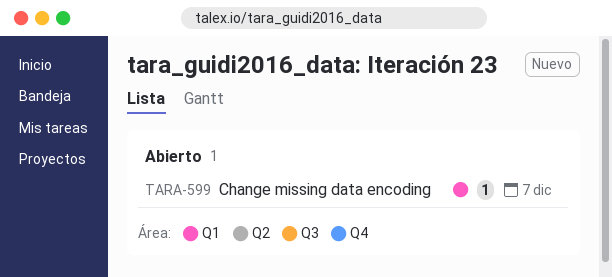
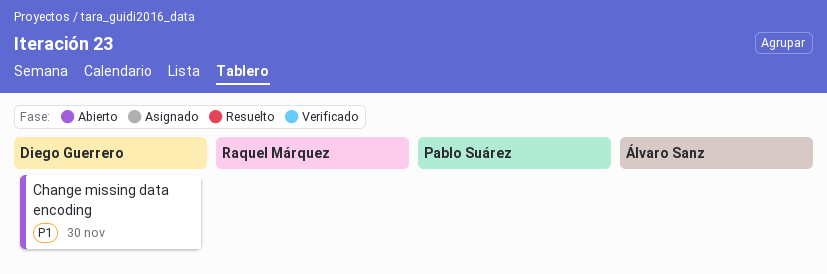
Change missing data encoding, due: Dec 7 -> Nov 30

